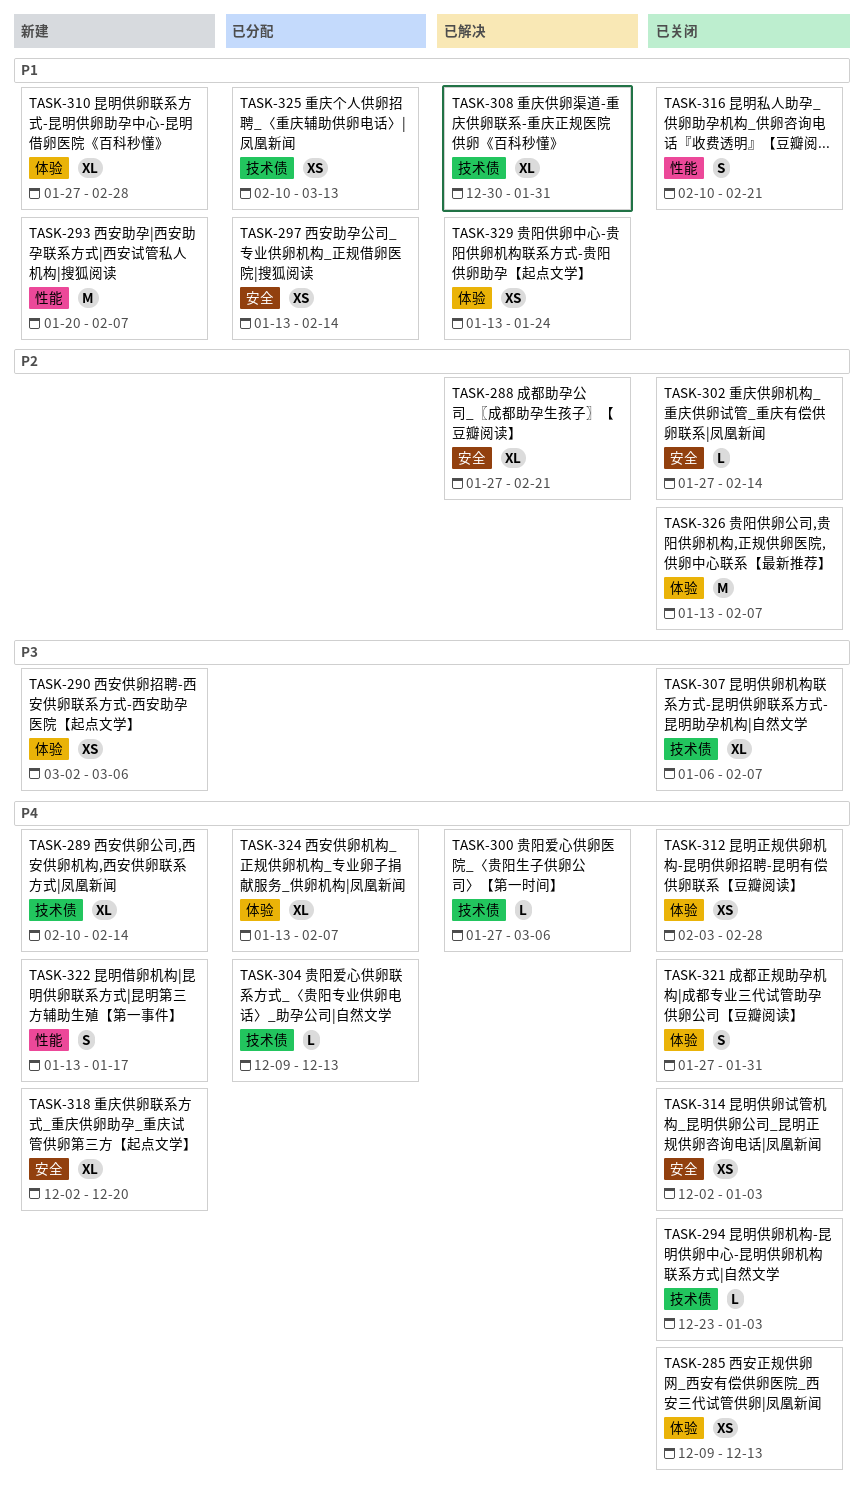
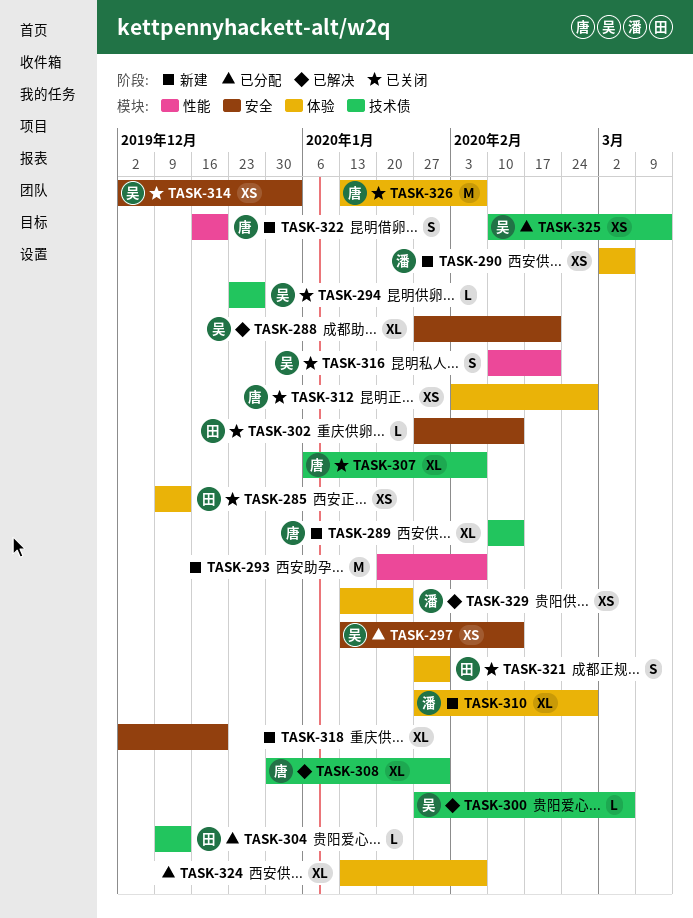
TASK-294, due: Jan 3 -> Dec 27
TASK-322, start: Jan 13 -> Dec 16
TASK-322, due: Jan 17 -> Dec 20

